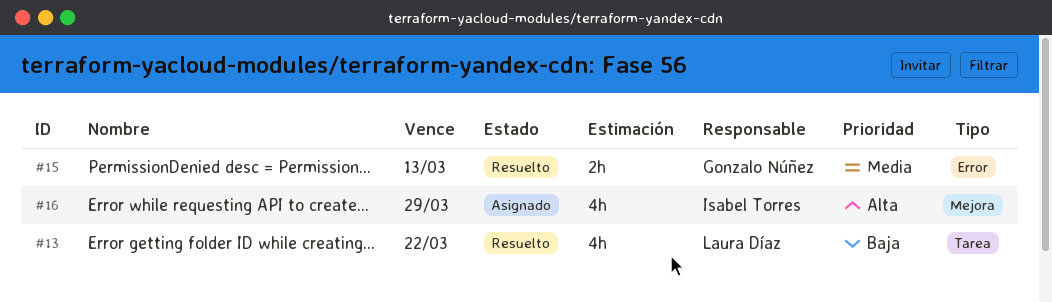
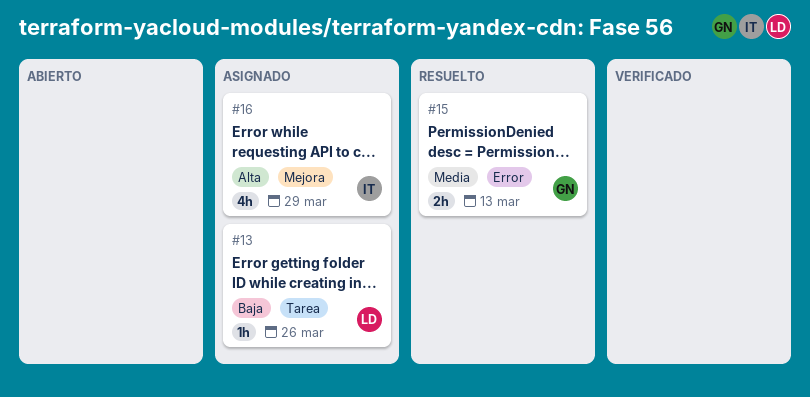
#13, status: Resuelto -> Asignado
#13, estimate: 4h -> 1h
#13, due: Mar 22 -> Mar 26

